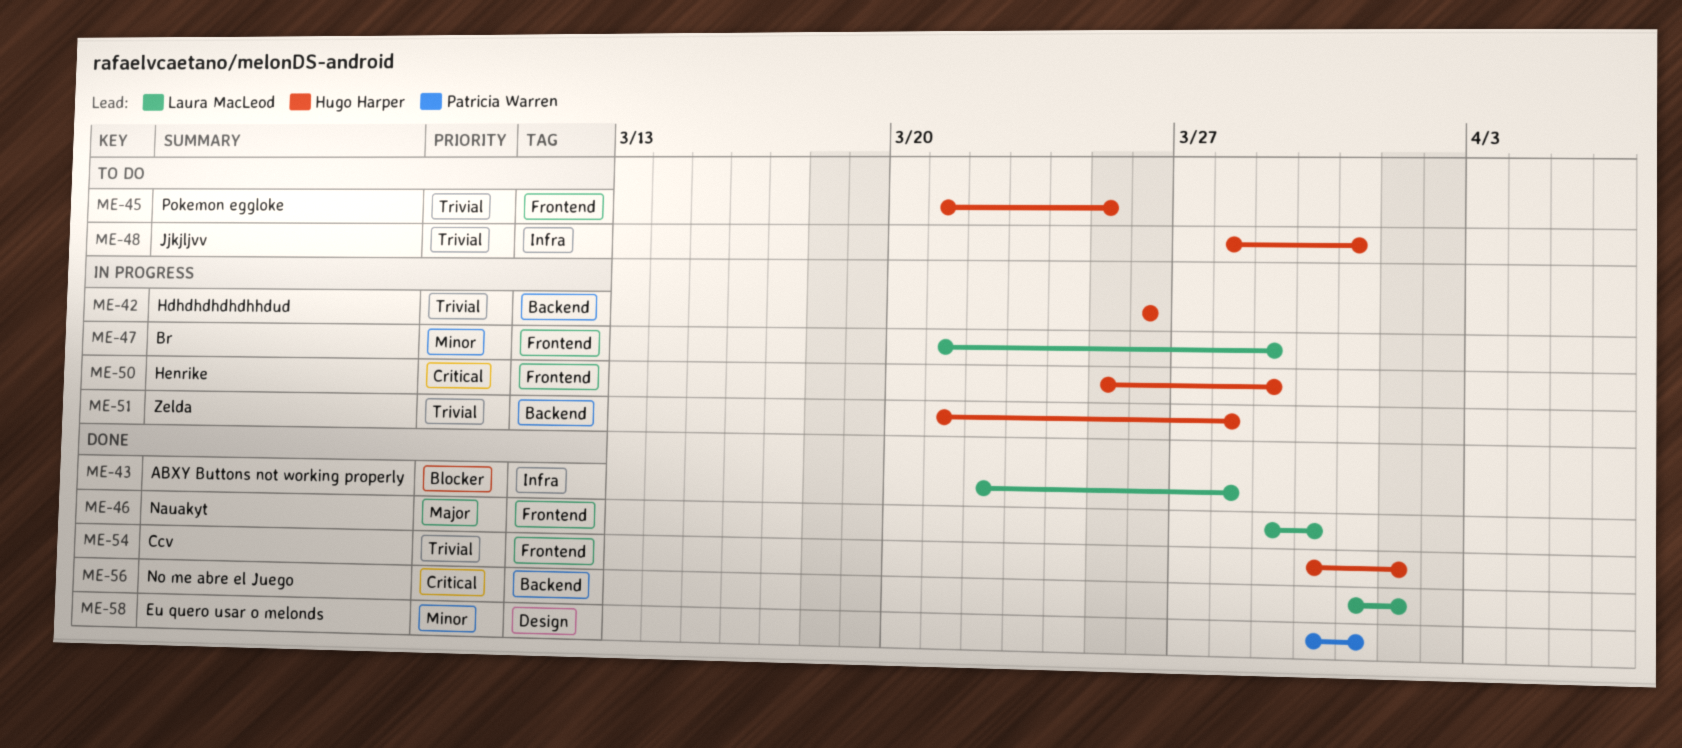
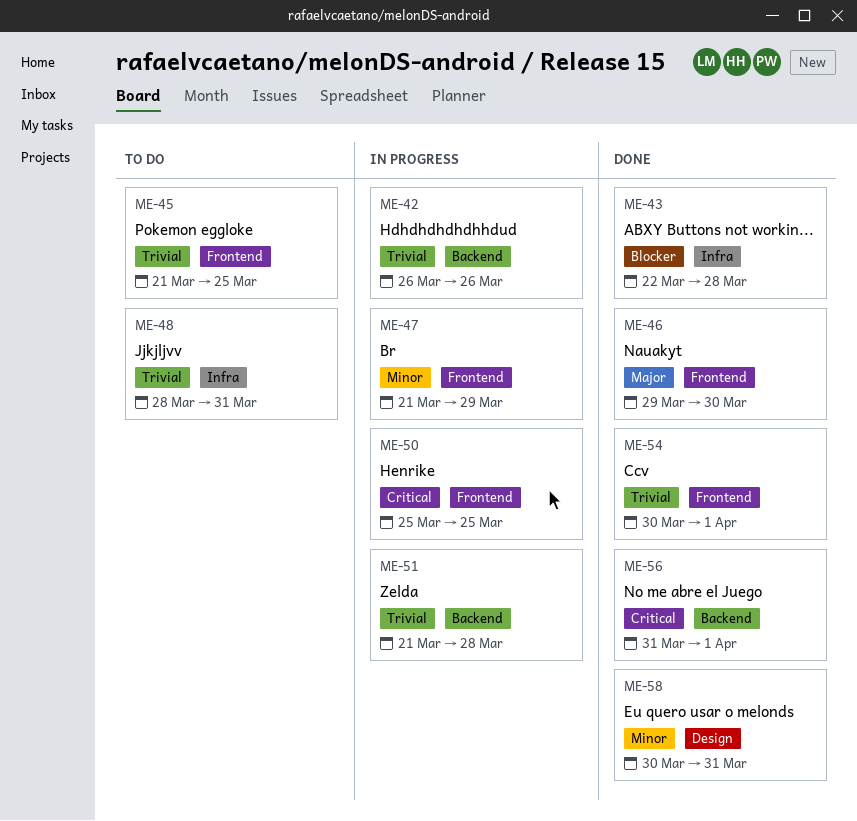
ME-50, due: Mar 29 -> Mar 25

